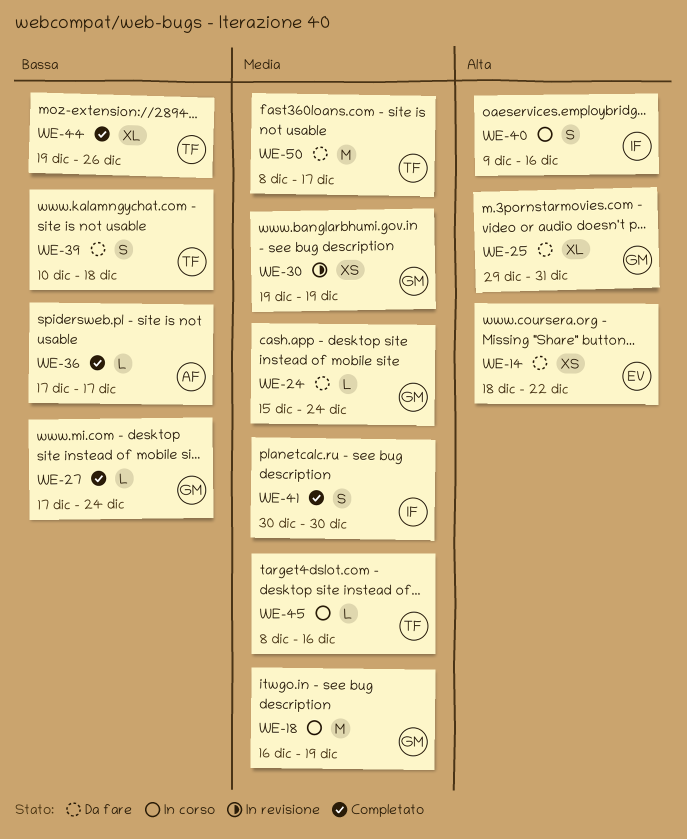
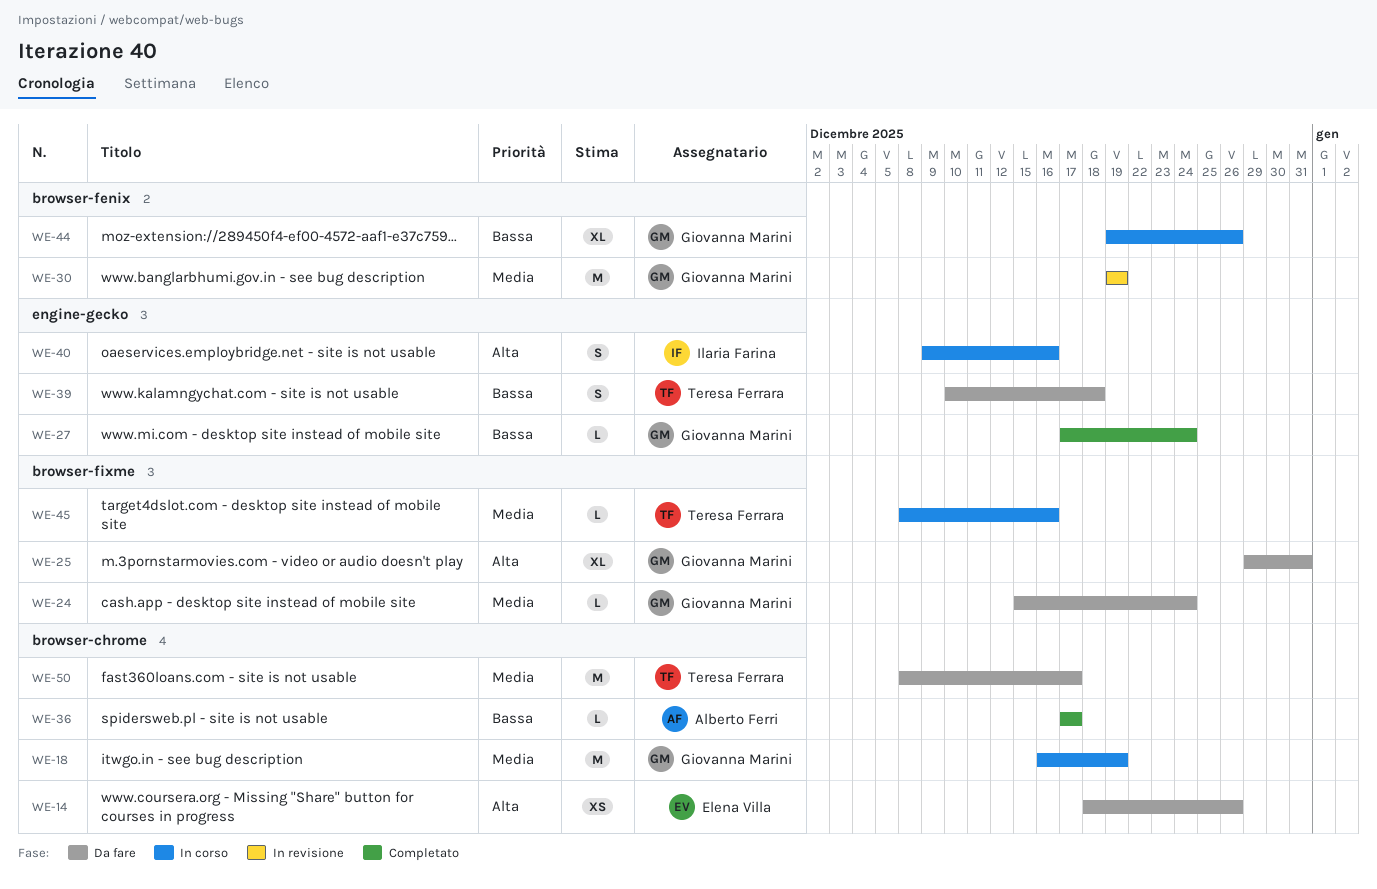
WE-14, due: Dec 22 -> Dec 26
WE-30, estimate: XS -> M
WE-41: present -> none
WE-44, status: Completato -> In corso
WE-44, owner: Teresa Ferrara -> Giovanna Marini

